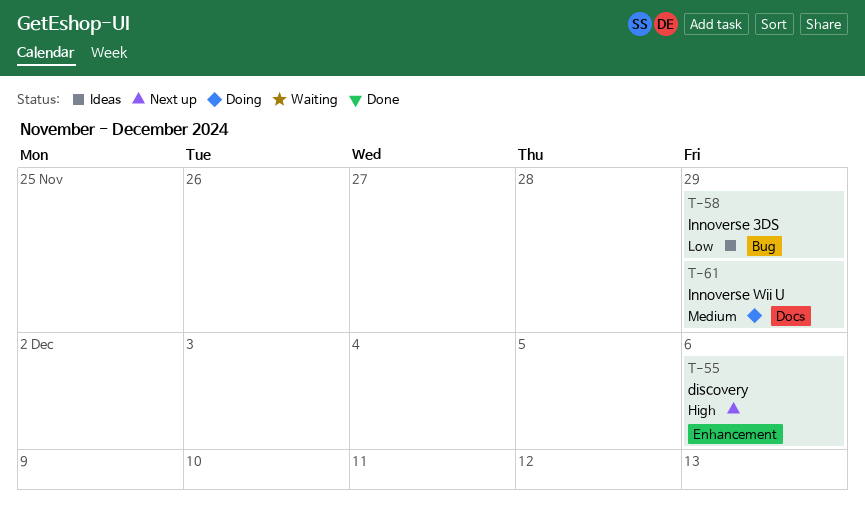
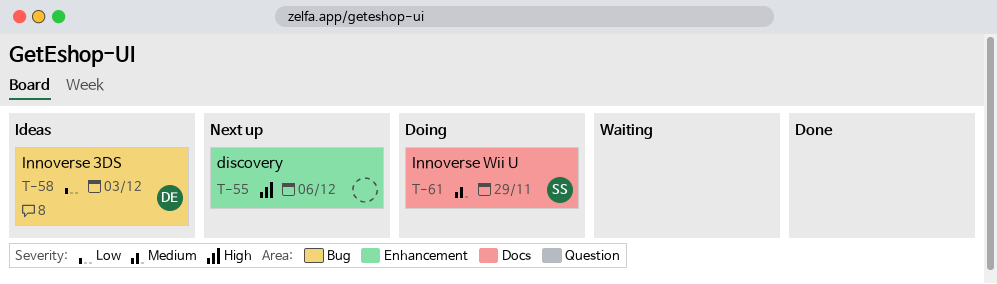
T-58, due: Nov 29 -> Dec 3

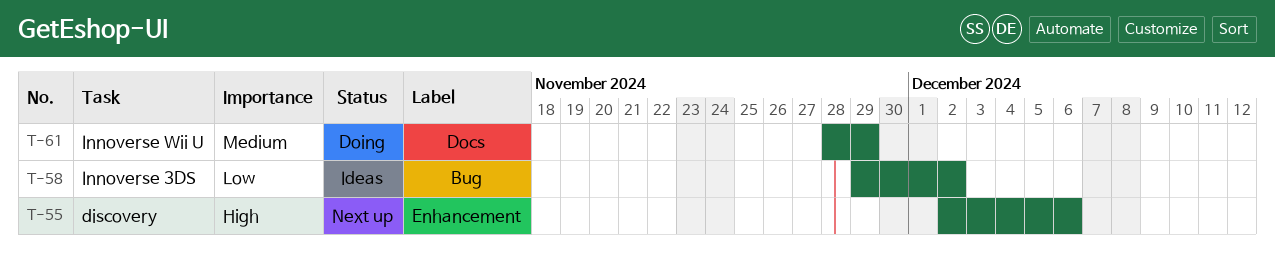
T-58, due: Dec 3 -> Dec 2

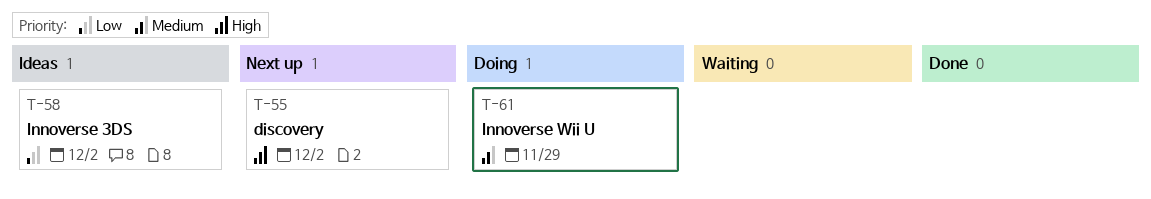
T-55, due: Dec 6 -> Dec 2

